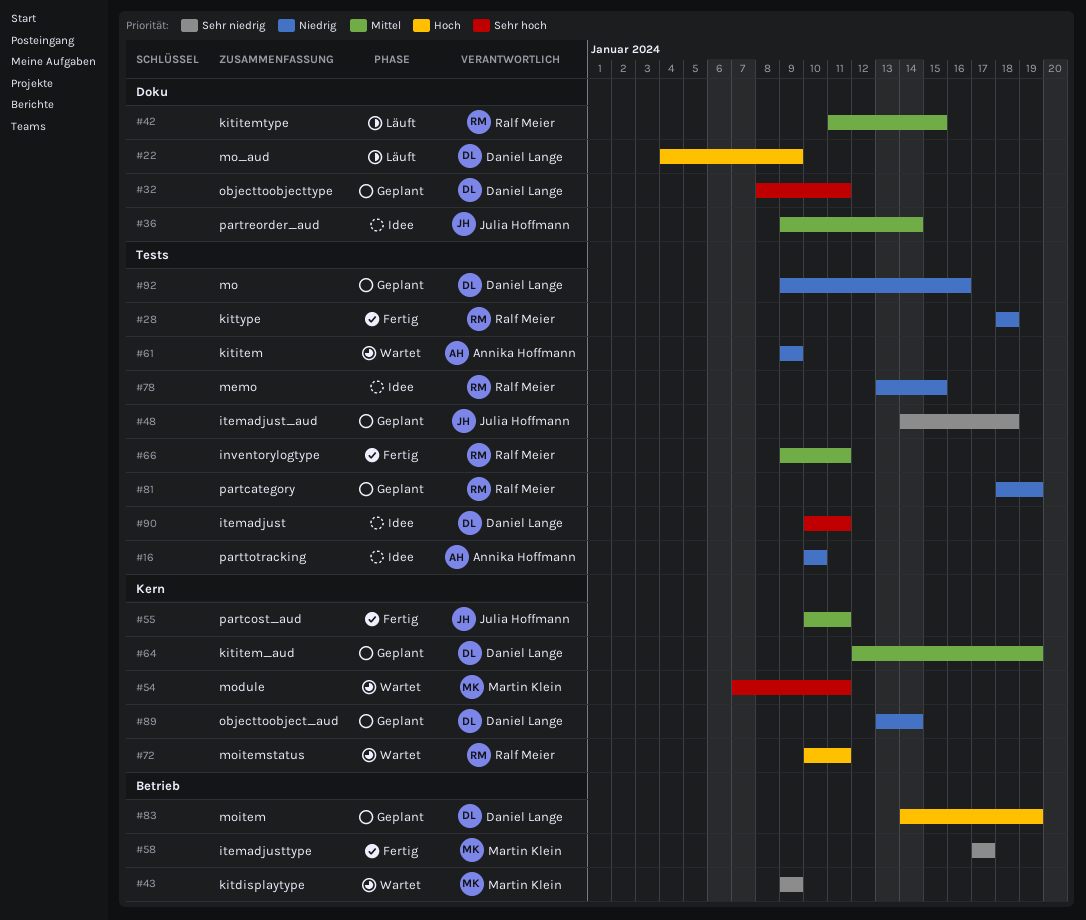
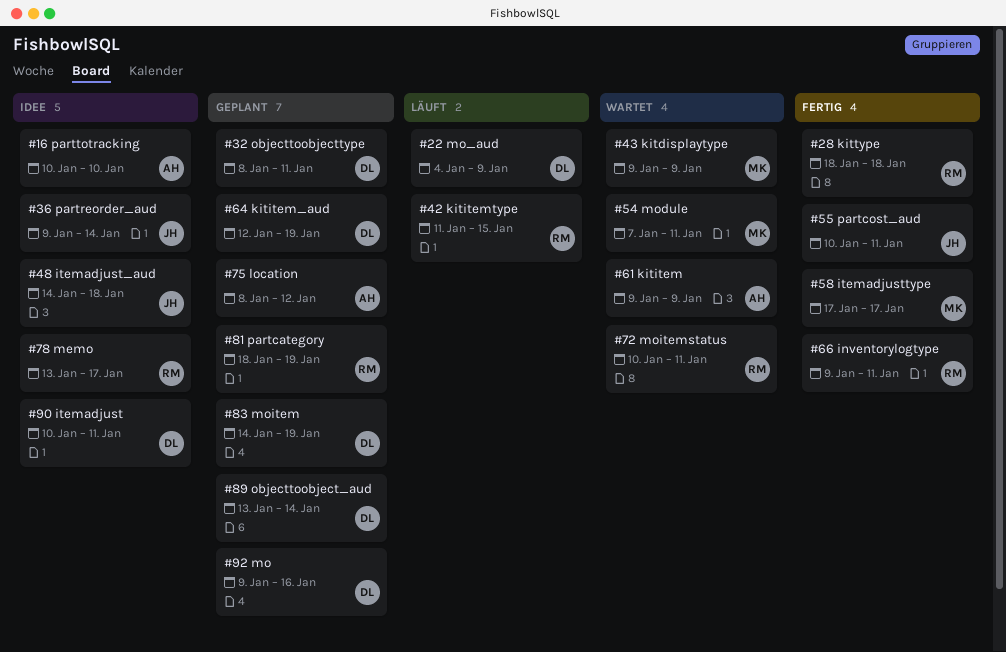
#48, status: Geplant -> Idee
#75: none -> present
#78, due: Jan 15 -> Jan 17

